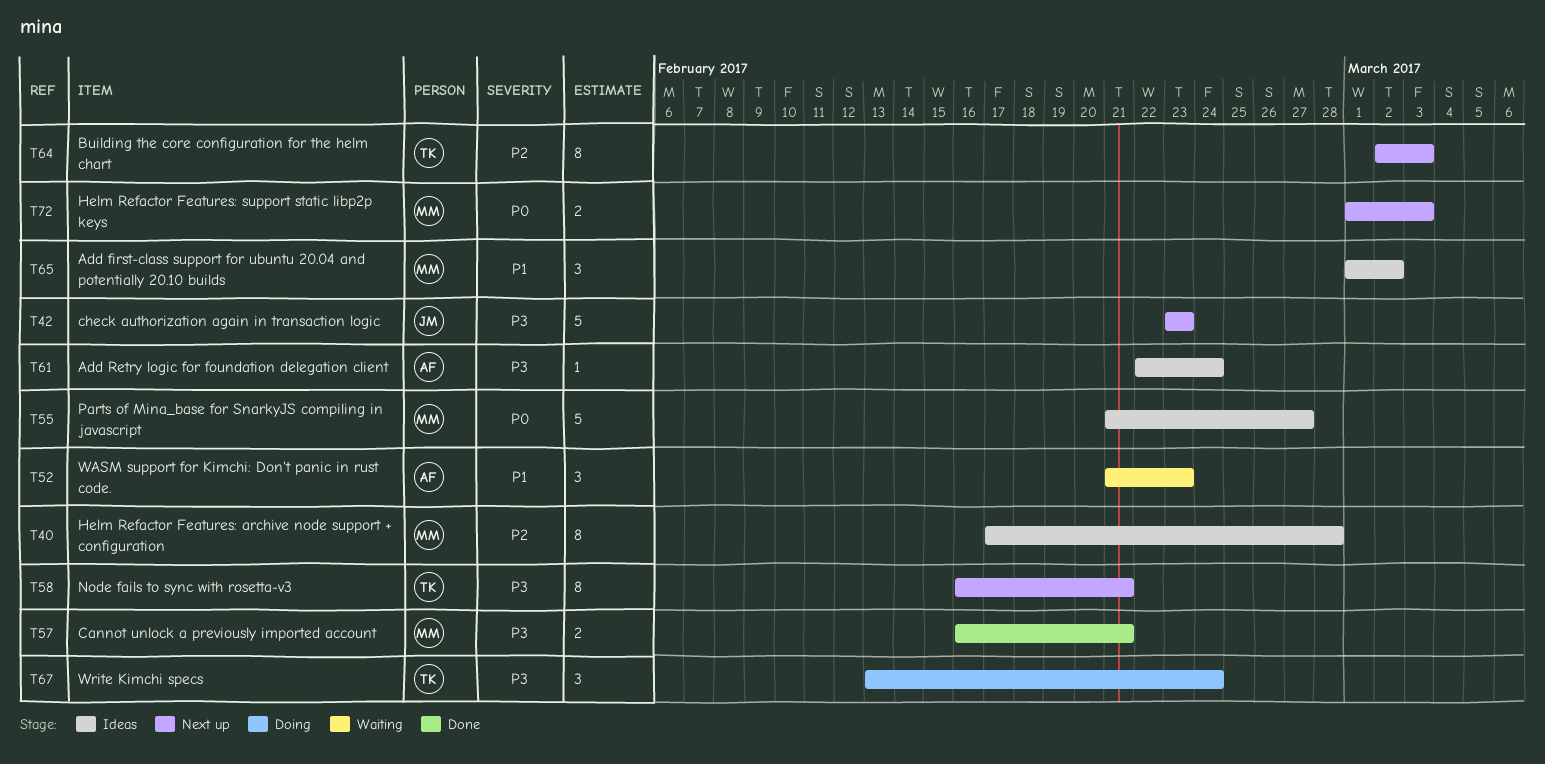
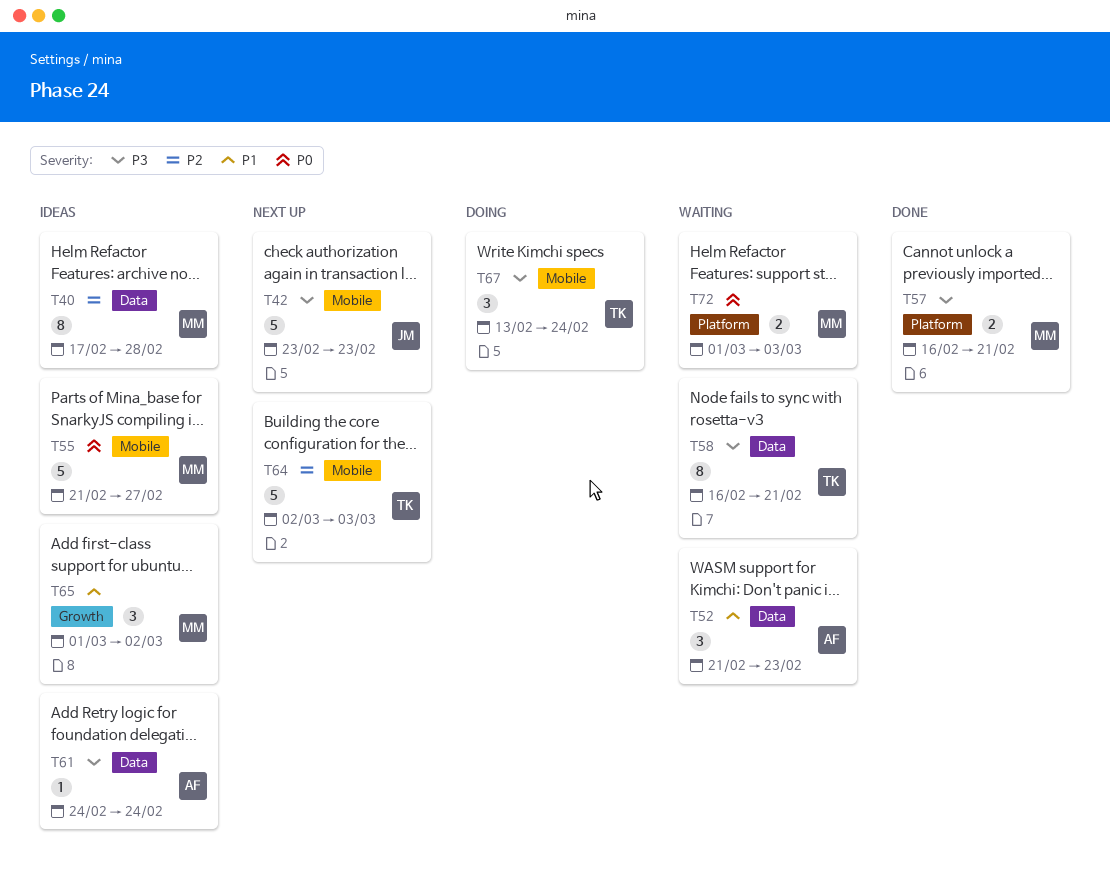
T58, status: Next up -> Waiting
T61, start: Feb 22 -> Feb 24
T64, estimate: 8 -> 5
T72, status: Next up -> Waiting

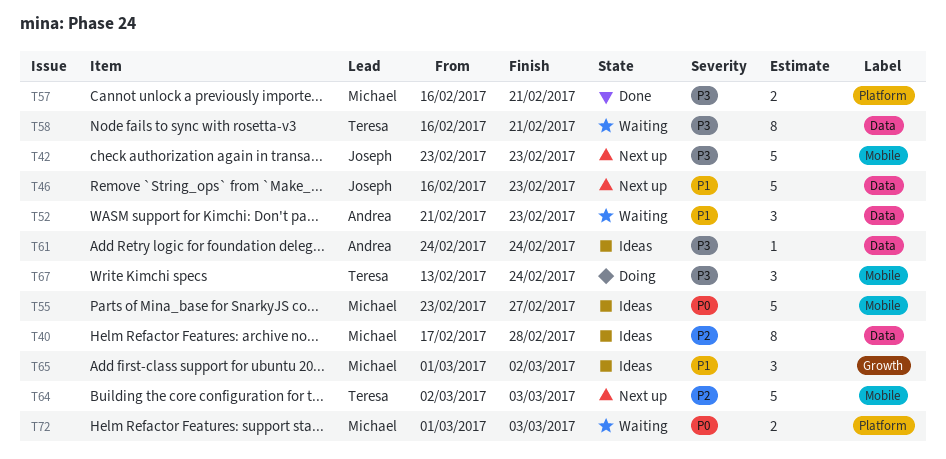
T46: none -> present
T55, start: Feb 21 -> Feb 23

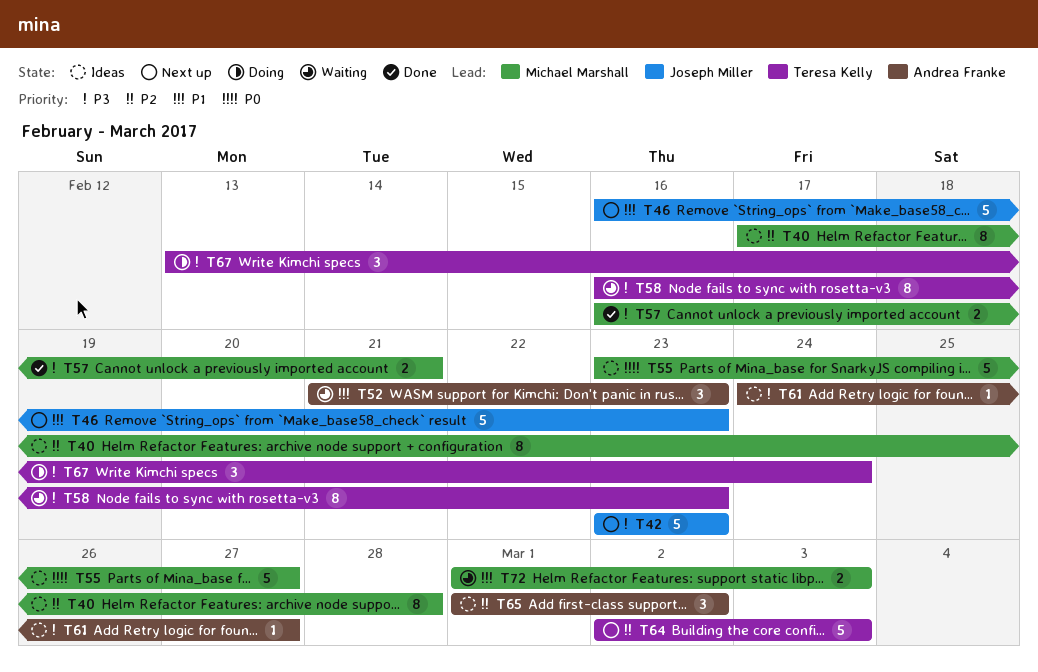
T58, due: Feb 21 -> Feb 23
T61, due: Feb 24 -> Feb 27
T65, owner: Michael Marshall -> Andrea Franke
T65, priority: P1 -> P2
T72, priority: P0 -> P1

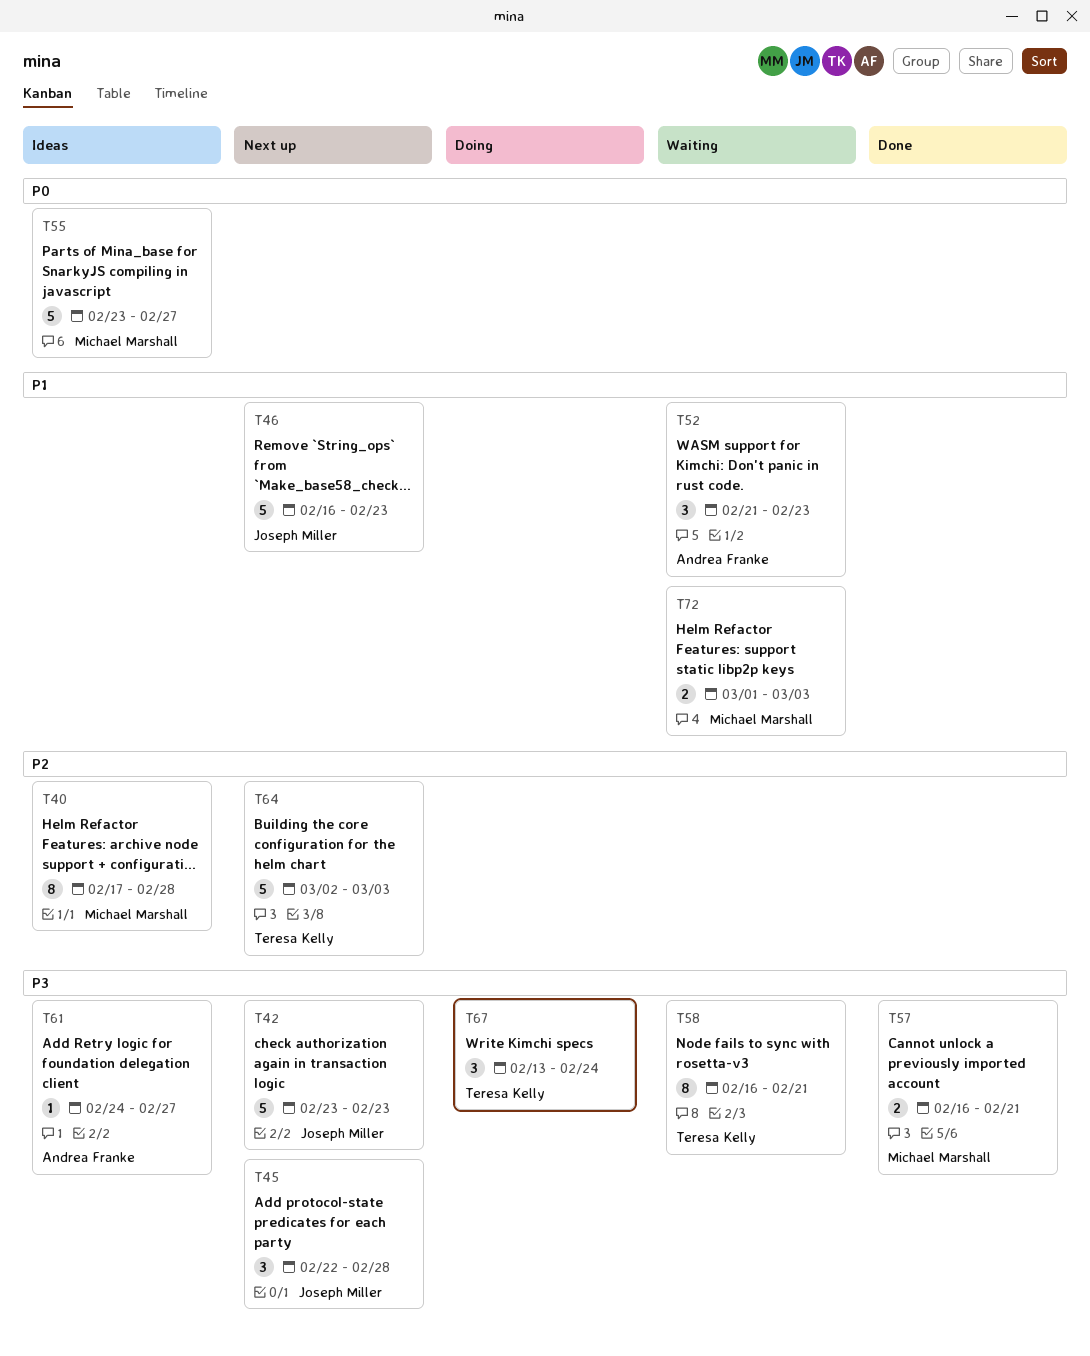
T45: none -> present
T58, due: Feb 23 -> Feb 21
T65: present -> none

